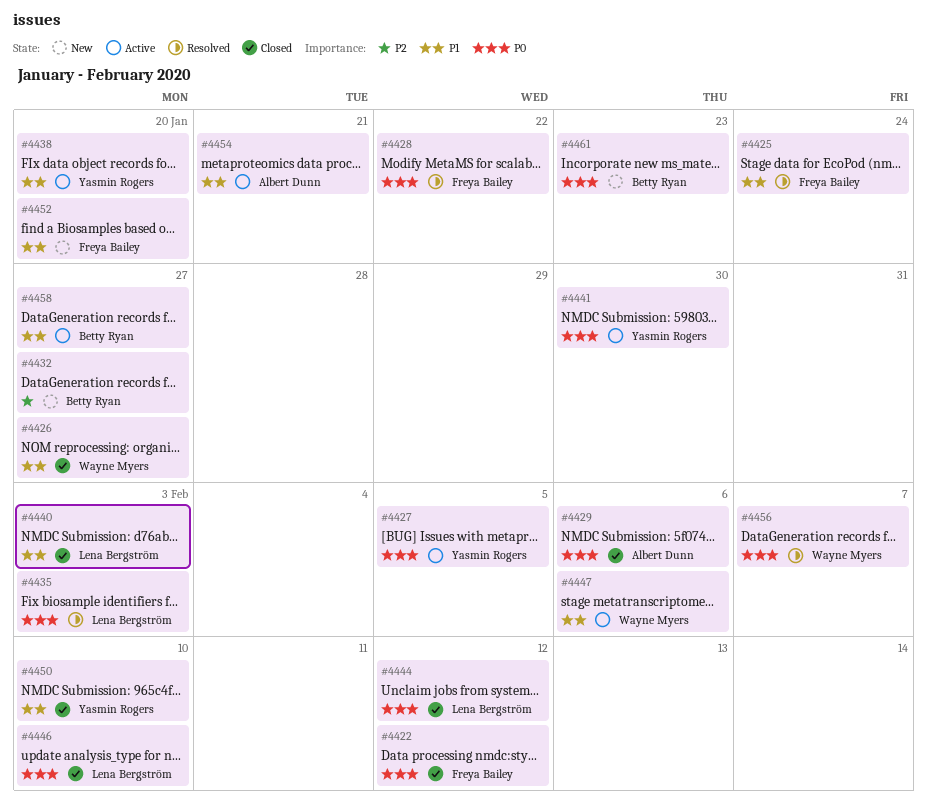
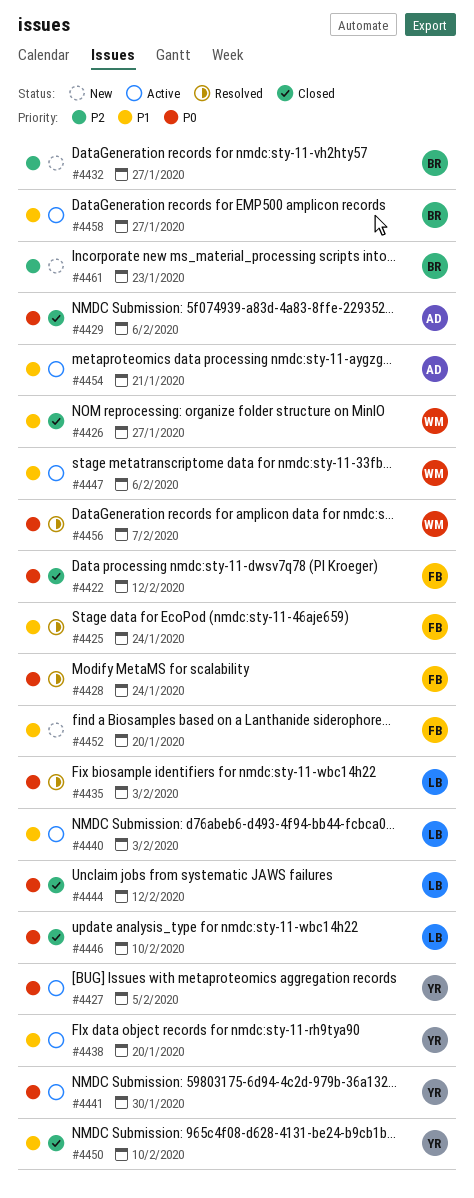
#4428, due: Jan 22 -> Jan 24
#4440, status: Closed -> Active
#4461, priority: P0 -> P2

